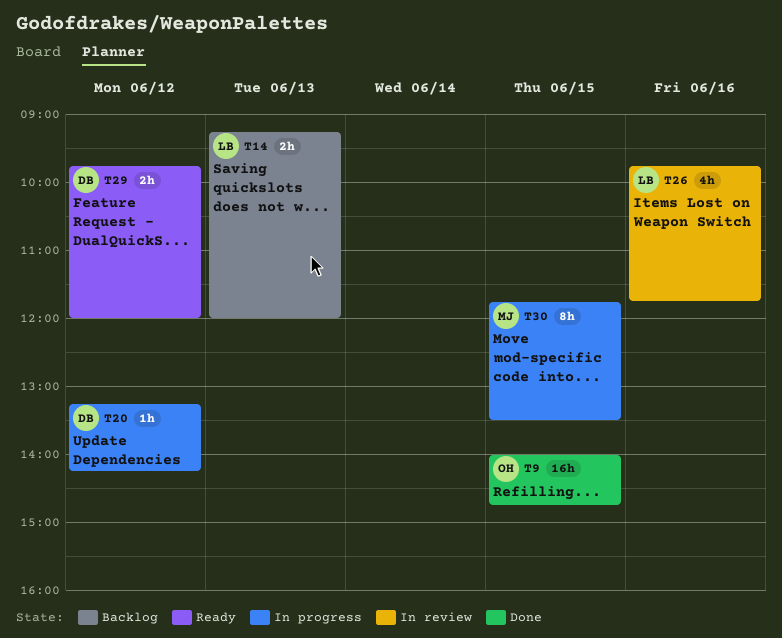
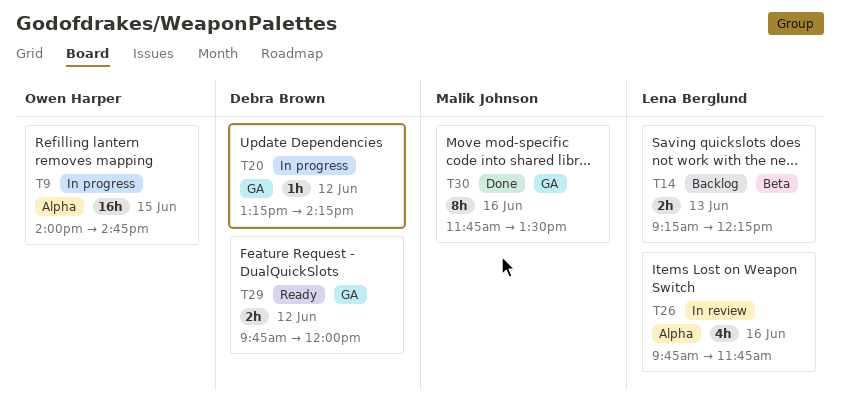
T9, status: Done -> In progress
T14, ends: 12:00 -> 12:15
T30, status: In progress -> Done
T30, day: Jun 15 -> Jun 16

